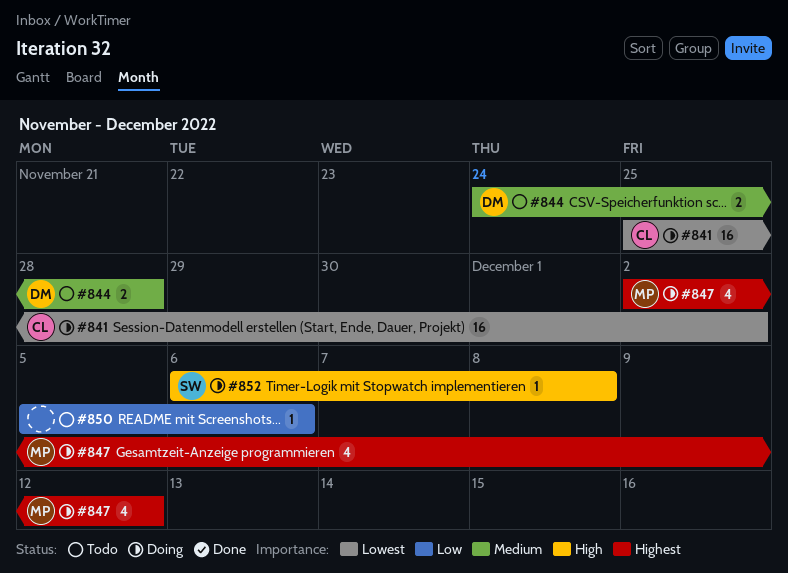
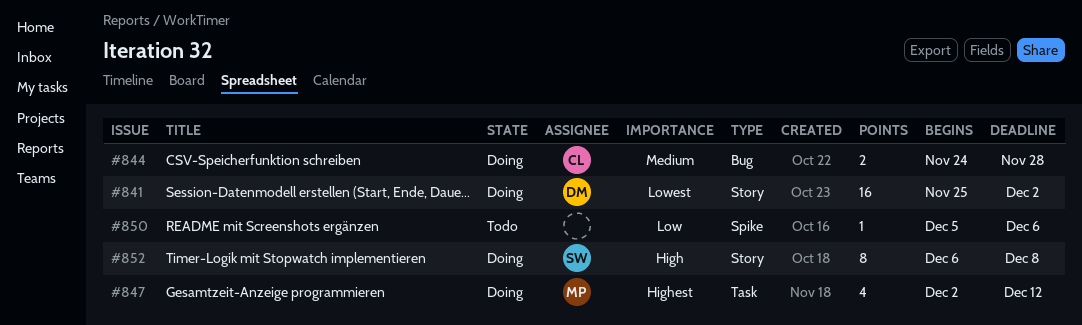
#841, owner: CL -> DM
#844, status: Todo -> Doing
#844, owner: DM -> CL
#852, estimate: 1 -> 8

